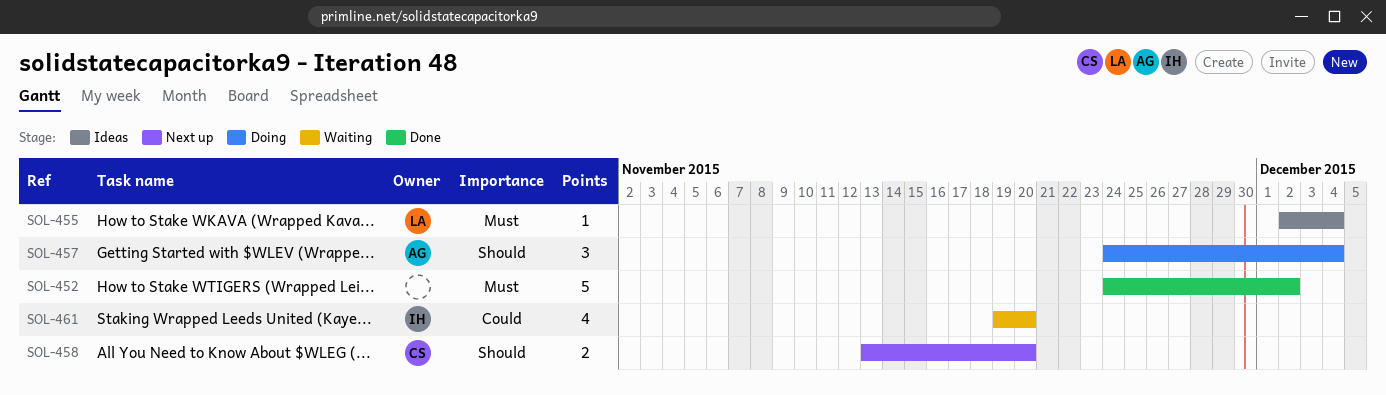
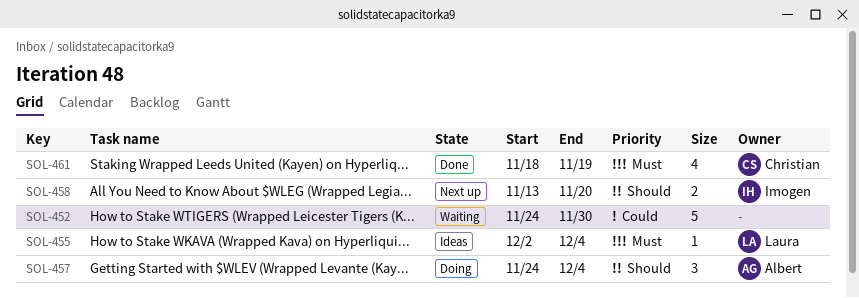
SOL-452, status: Done -> Waiting
SOL-452, priority: Must -> Could
SOL-452, due: Dec 2 -> Nov 30
SOL-458, owner: Christian -> Imogen
SOL-461, status: Waiting -> Done
SOL-461, owner: Imogen -> Christian
SOL-461, priority: Could -> Must
SOL-461, start: Nov 19 -> Nov 18
SOL-461, due: Nov 20 -> Nov 19

